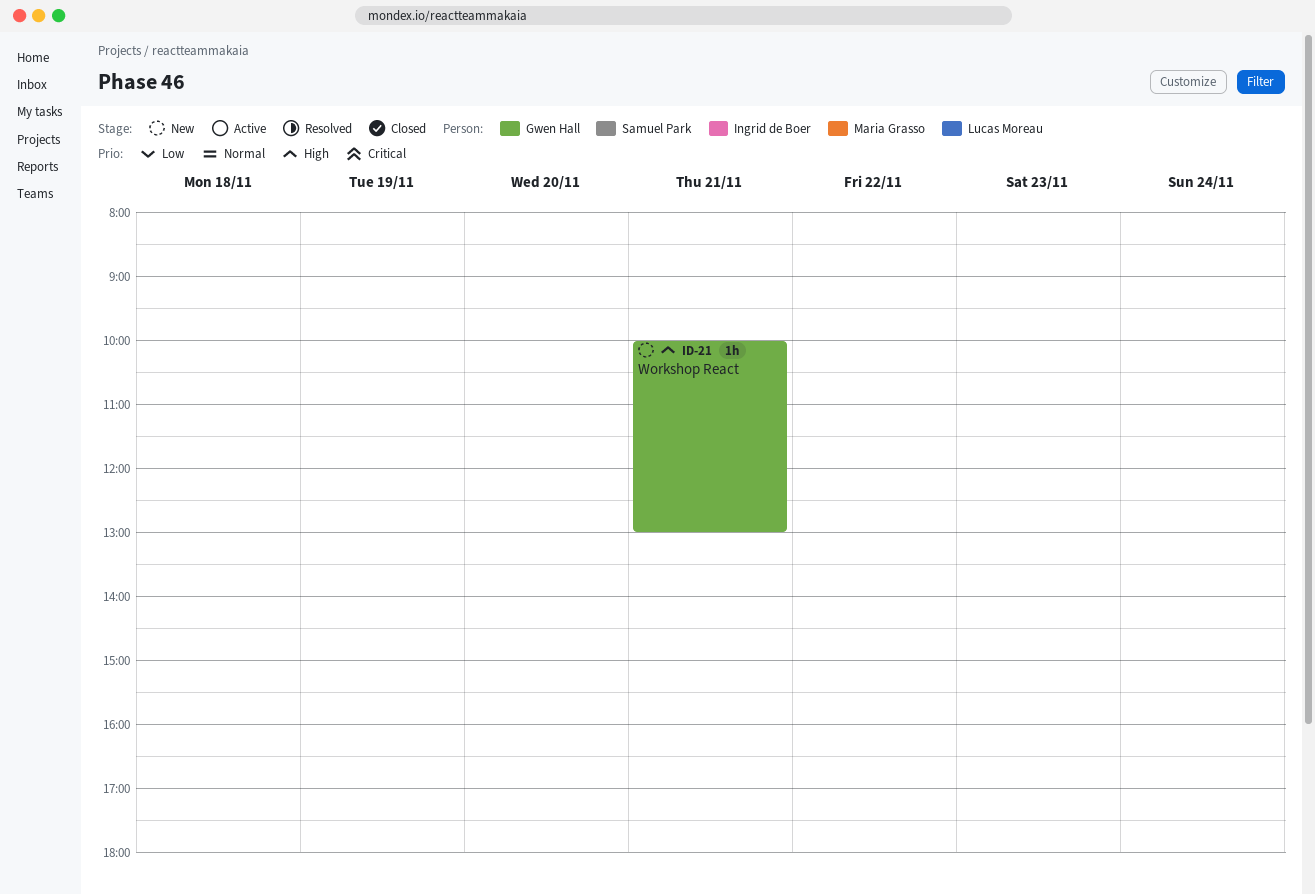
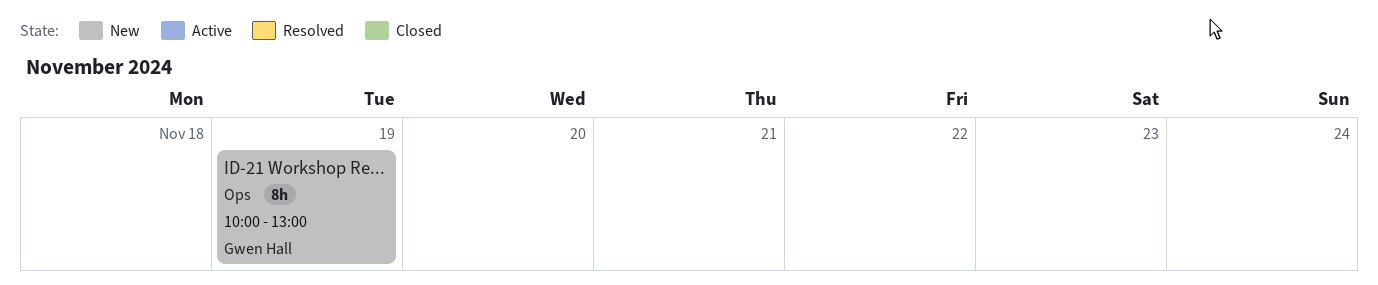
ID-21, estimate: 1h -> 8h
ID-21, day: Nov 21 -> Nov 19

